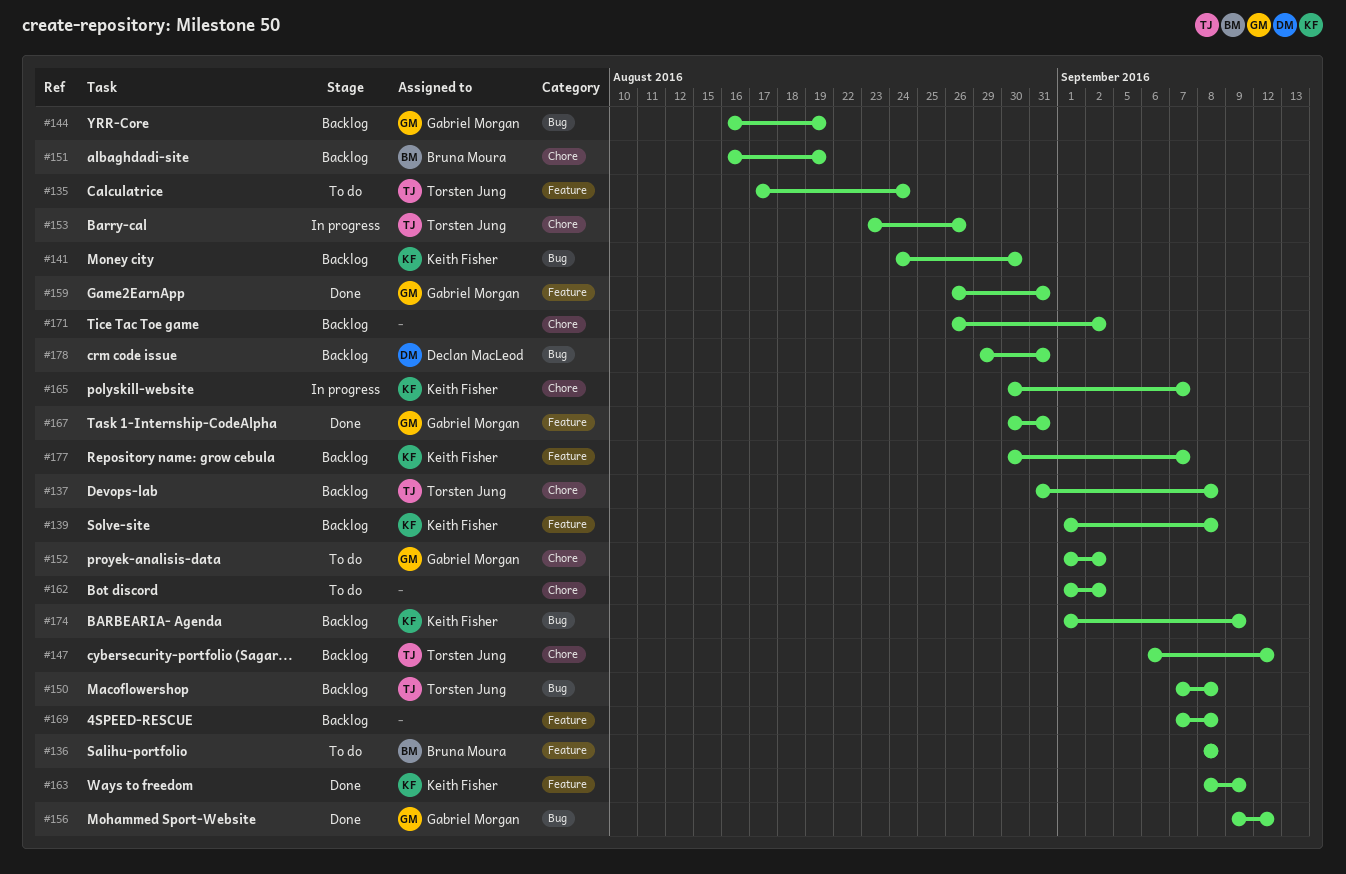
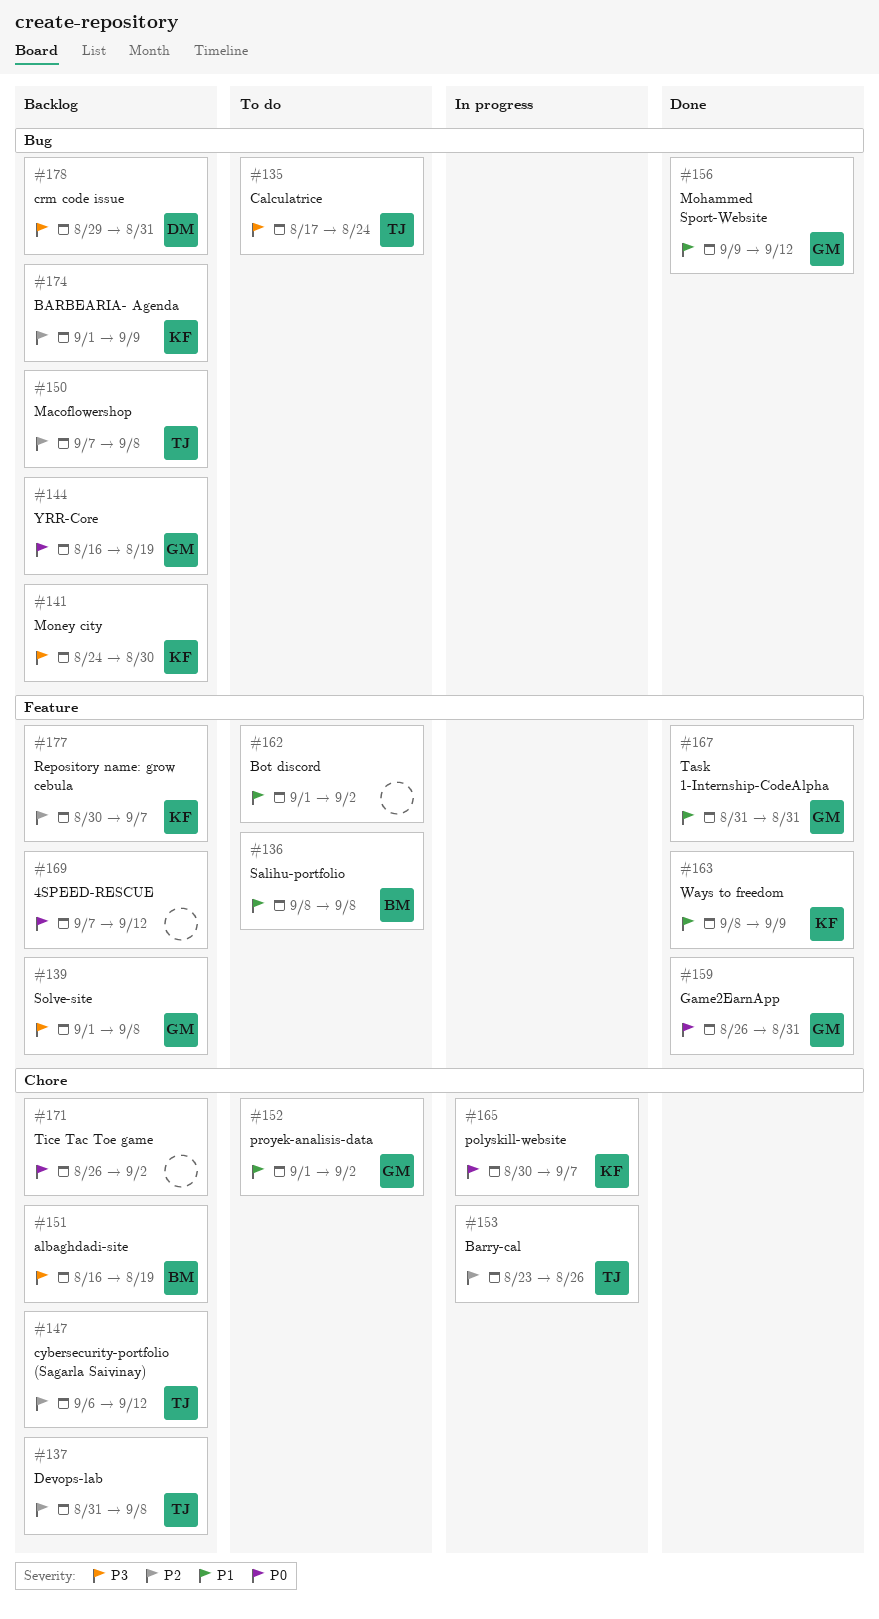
#135, label: Feature -> Bug
#139, owner: Keith Fisher -> Gabriel Morgan
#162, label: Chore -> Feature
#167, start: Aug 30 -> Aug 31
#169, due: Sep 8 -> Sep 12

